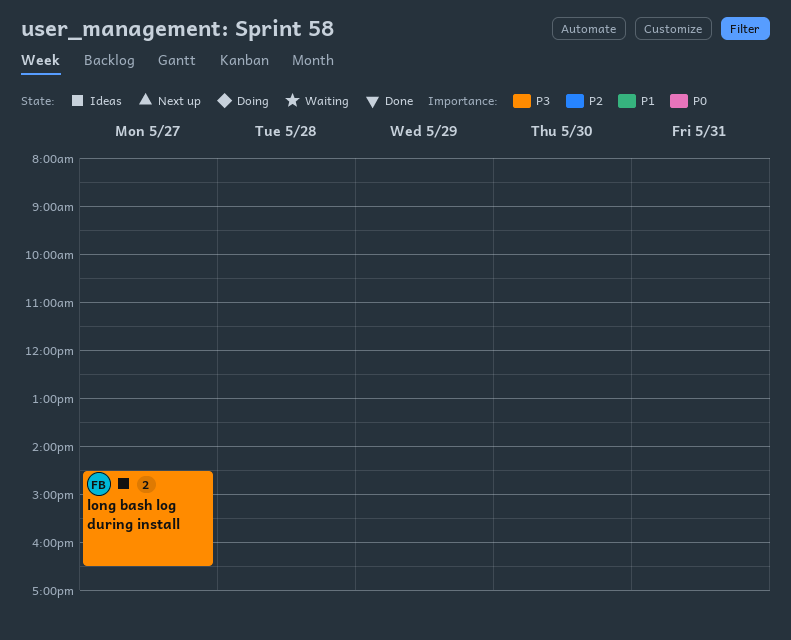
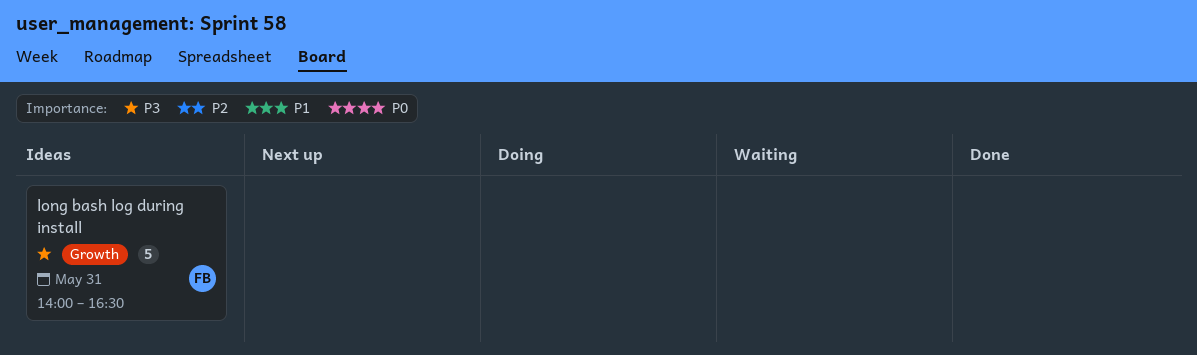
long bash log during install, estimate: 2 -> 5
long bash log during install, day: May 27 -> May 31
long bash log during install, begins: 14:30 -> 14:00

